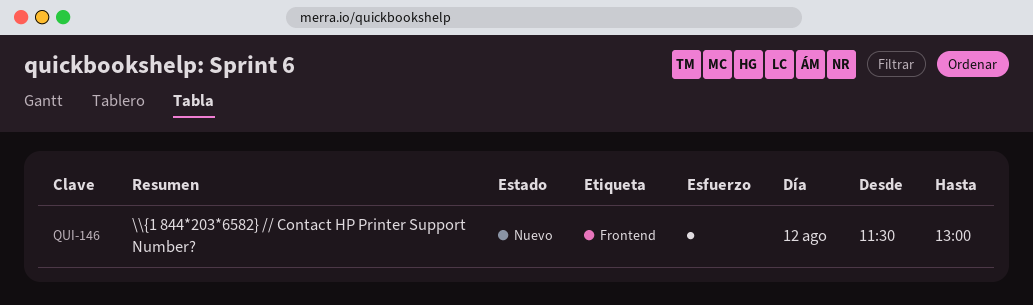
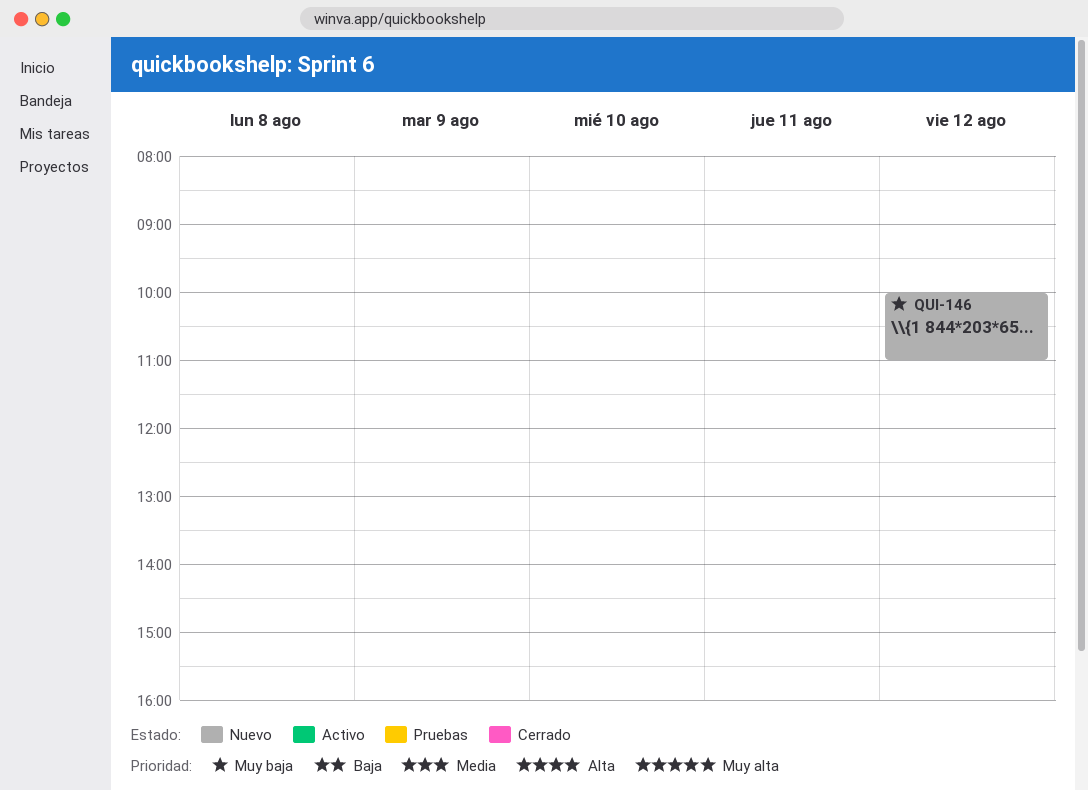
QUI-146, begins: 11:30 -> 10:00
QUI-146, ends: 13:00 -> 11:00

